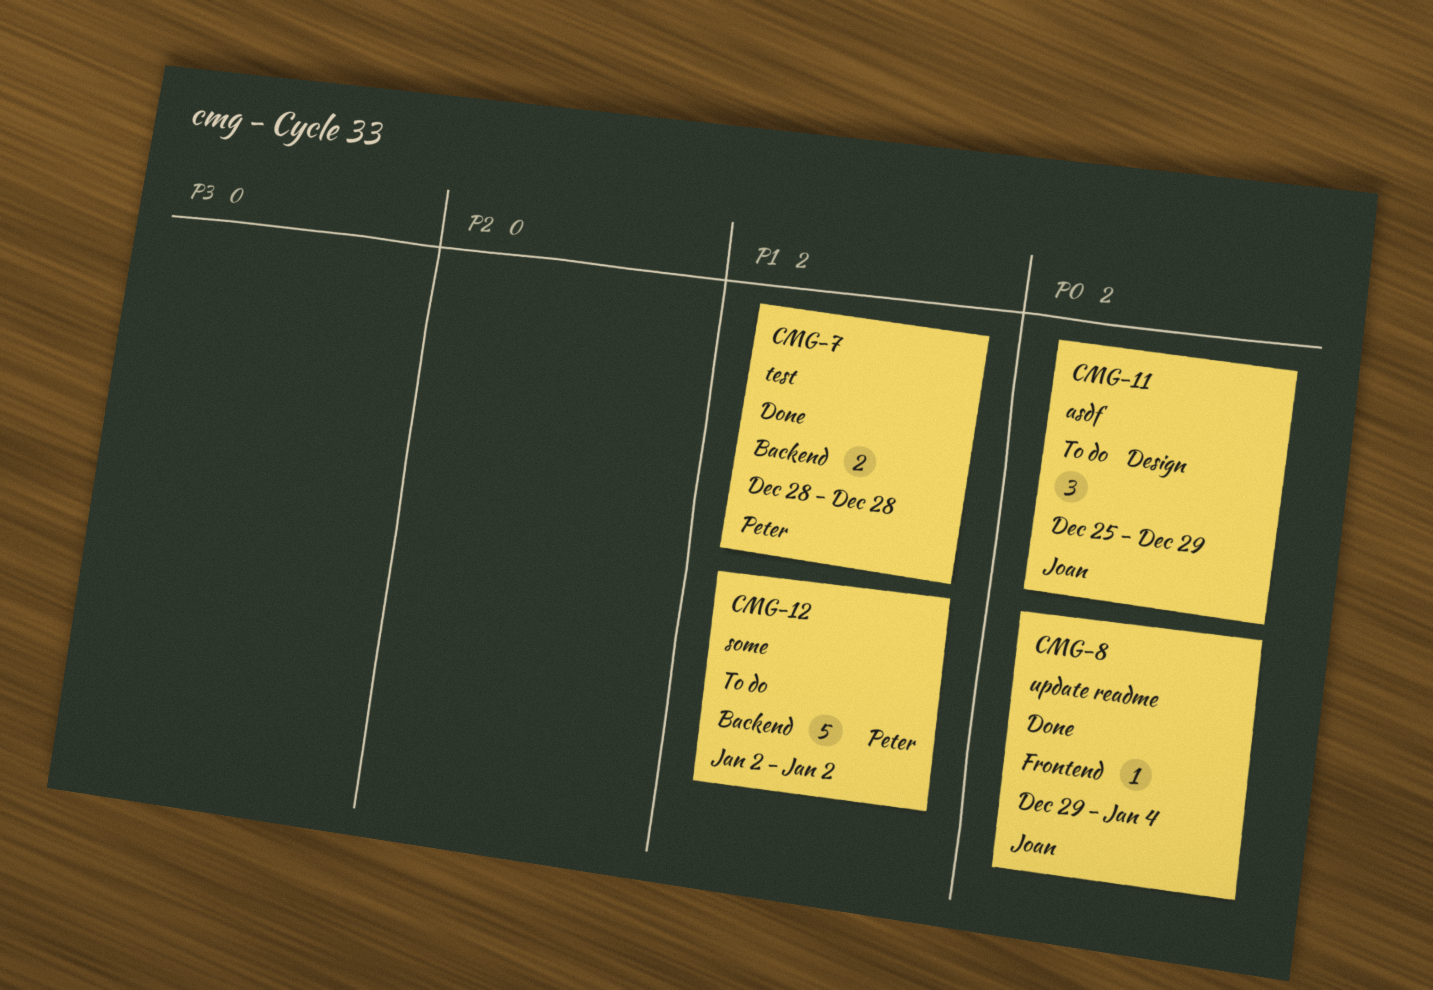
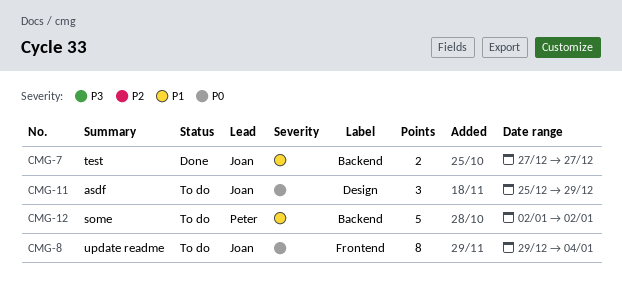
CMG-7, owner: Peter -> Joan
CMG-7, start: Dec 28 -> Dec 27
CMG-7, due: Dec 28 -> Dec 27
CMG-8, status: Done -> To do
CMG-8, estimate: 1 -> 8

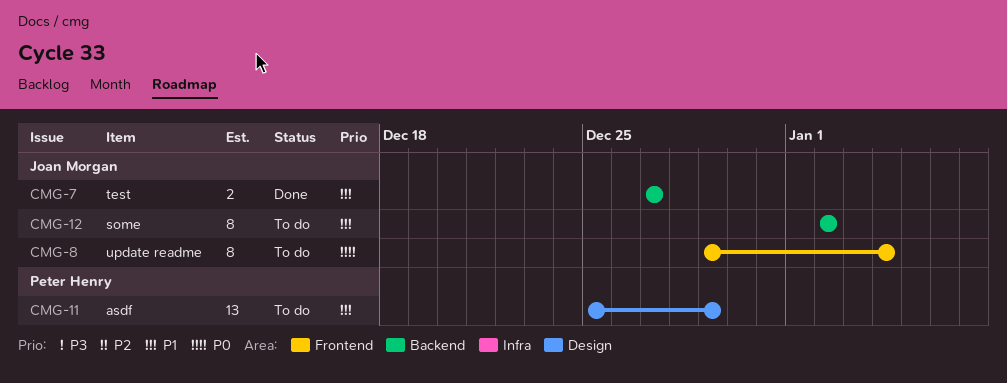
CMG-11, owner: Joan Morgan -> Peter Henry
CMG-11, priority: P0 -> P1
CMG-11, estimate: 3 -> 13
CMG-12, owner: Peter Henry -> Joan Morgan
CMG-12, estimate: 5 -> 8

